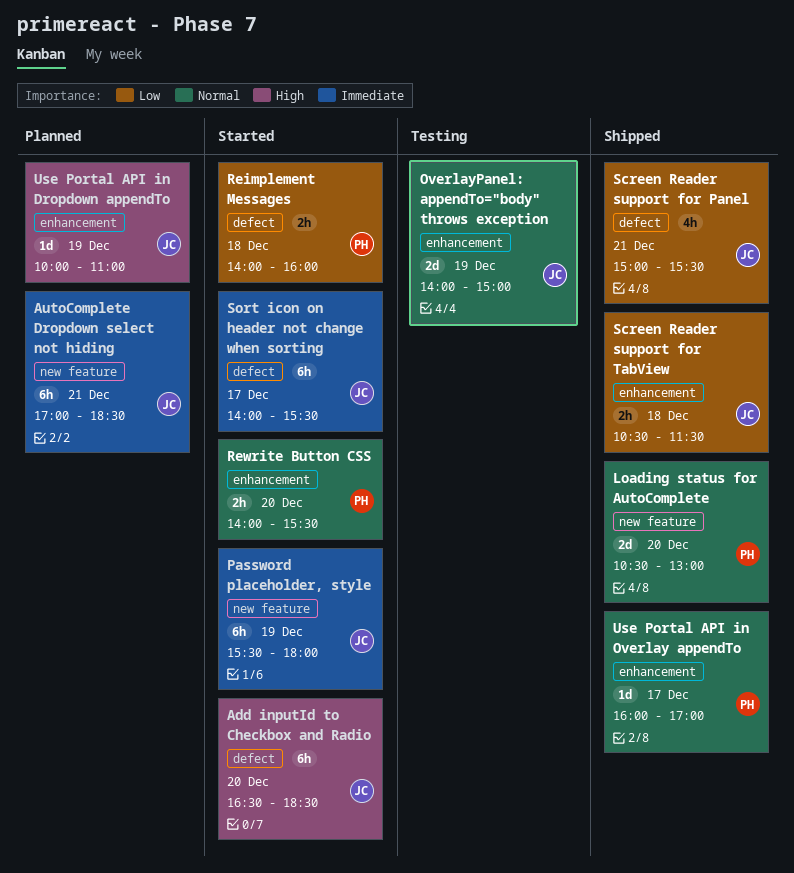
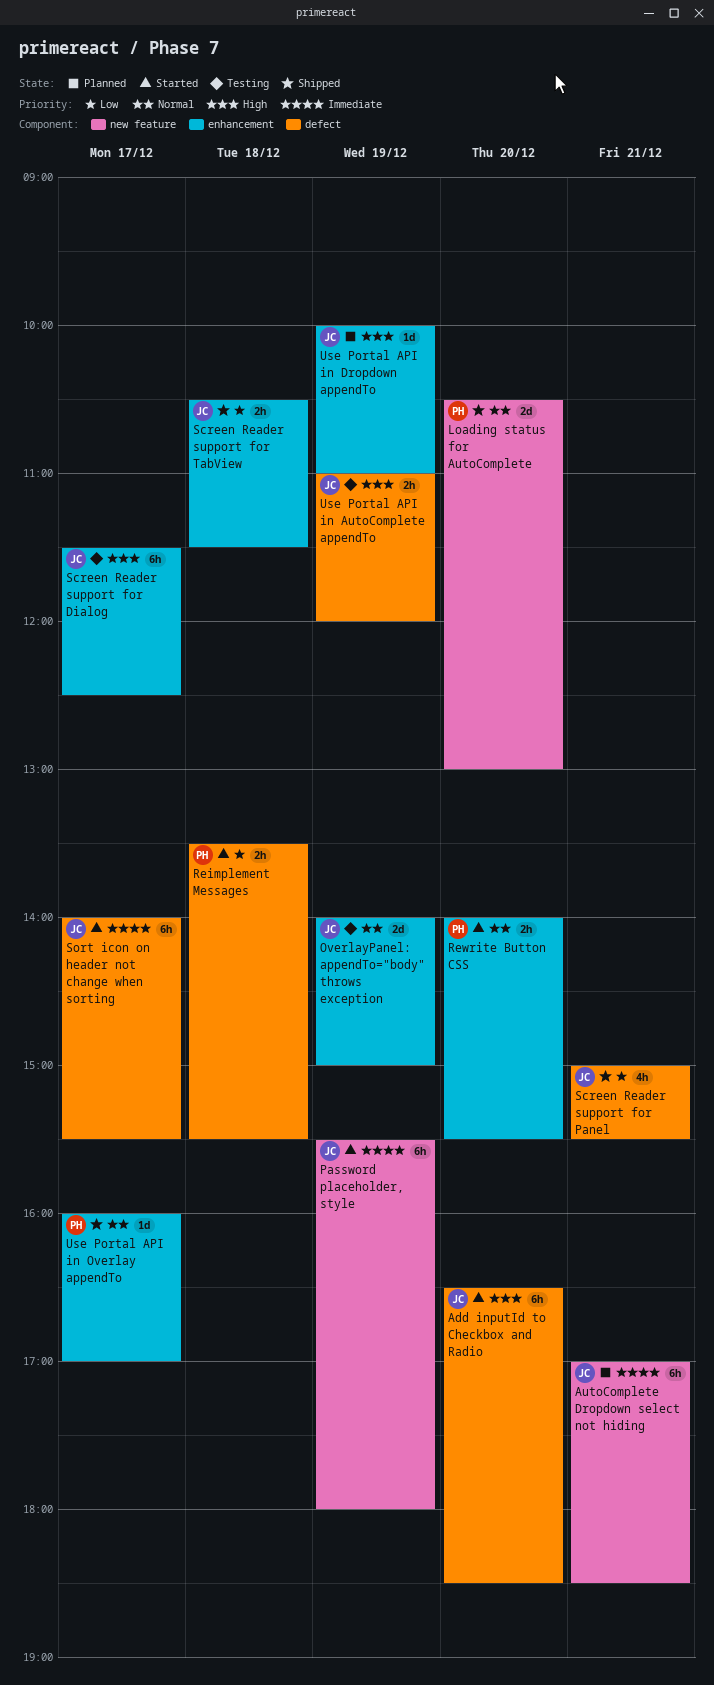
Reimplement Messages, begins: 14:00 -> 13:30
Reimplement Messages, ends: 16:00 -> 15:30
Screen Reader support for Dialog: none -> present
Use Portal API in AutoComplete appendTo: none -> present

